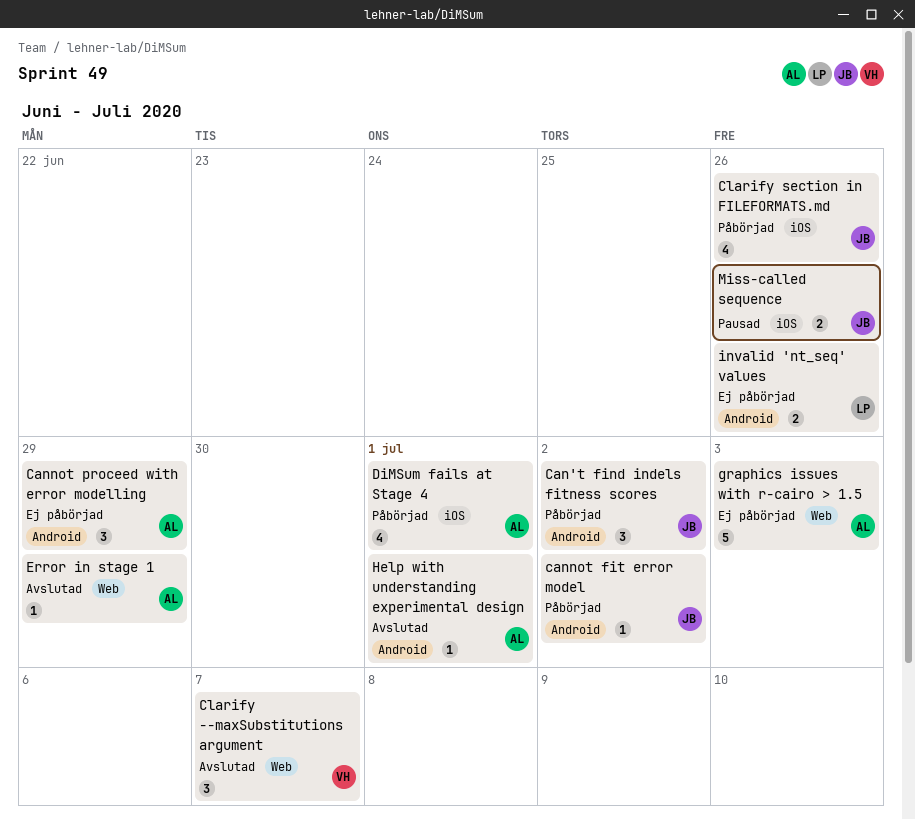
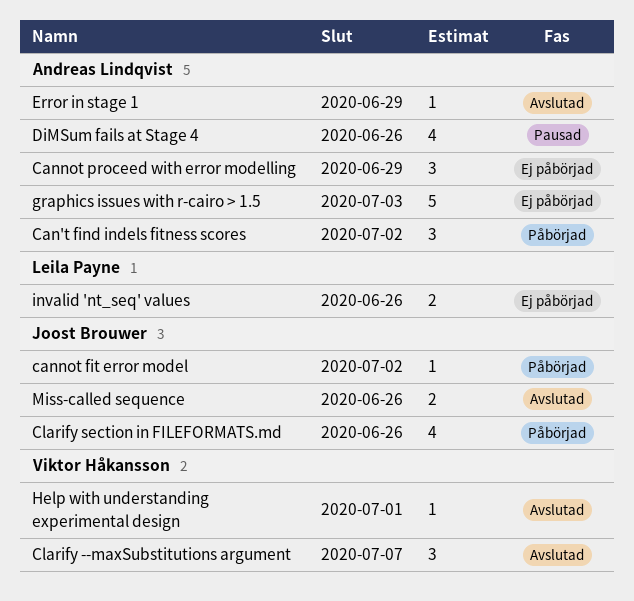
Can't find indels fitness scores, owner: Joost Brouwer -> Andreas Lindqvist
DiMSum fails at Stage 4, status: Påbörjad -> Pausad
DiMSum fails at Stage 4, due: Jul 1 -> Jun 26
Help with understanding experimental design, owner: Andreas Lindqvist -> Viktor Håkansson
Miss-called sequence, status: Pausad -> Avslutad

